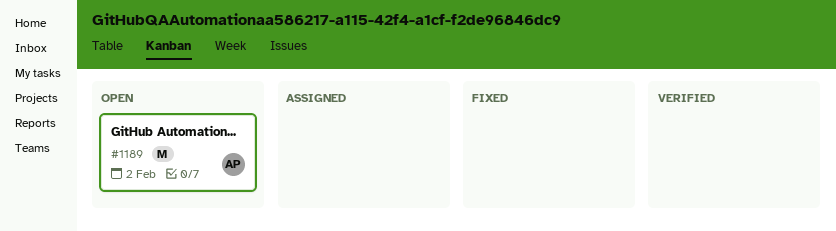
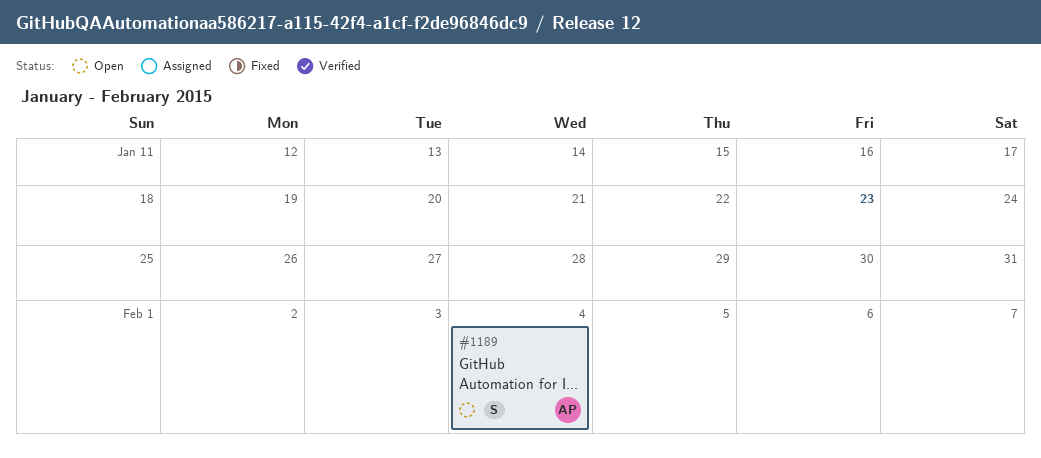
#1189, estimate: M -> S
#1189, due: Feb 2 -> Feb 4

